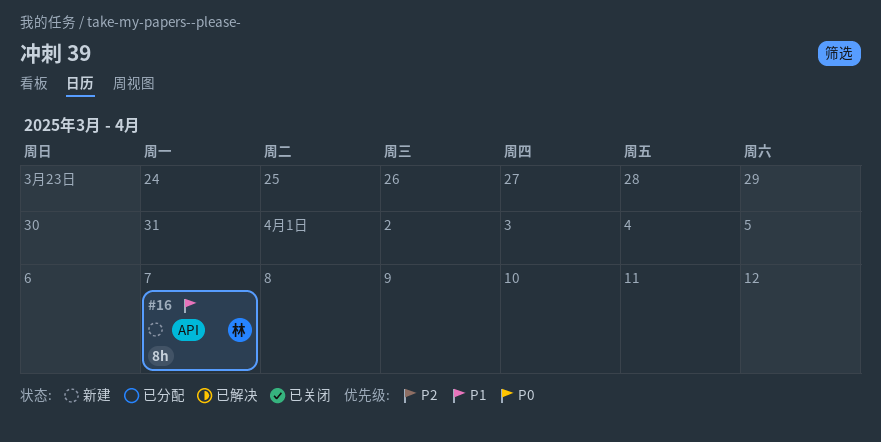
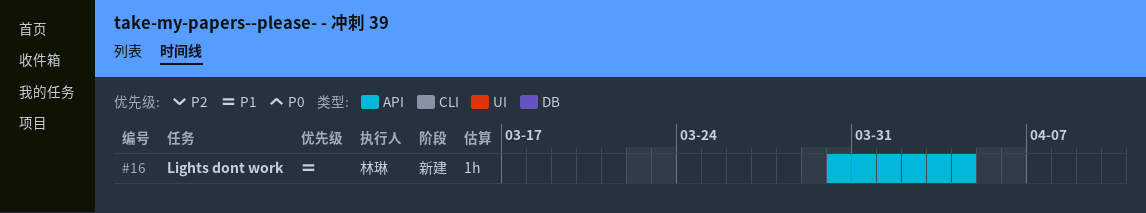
#16, estimate: 8h -> 1h
#16, due: Apr 7 -> Apr 4

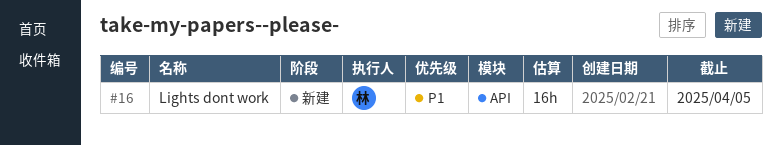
#16, estimate: 1h -> 16h
#16, due: Apr 4 -> Apr 5

